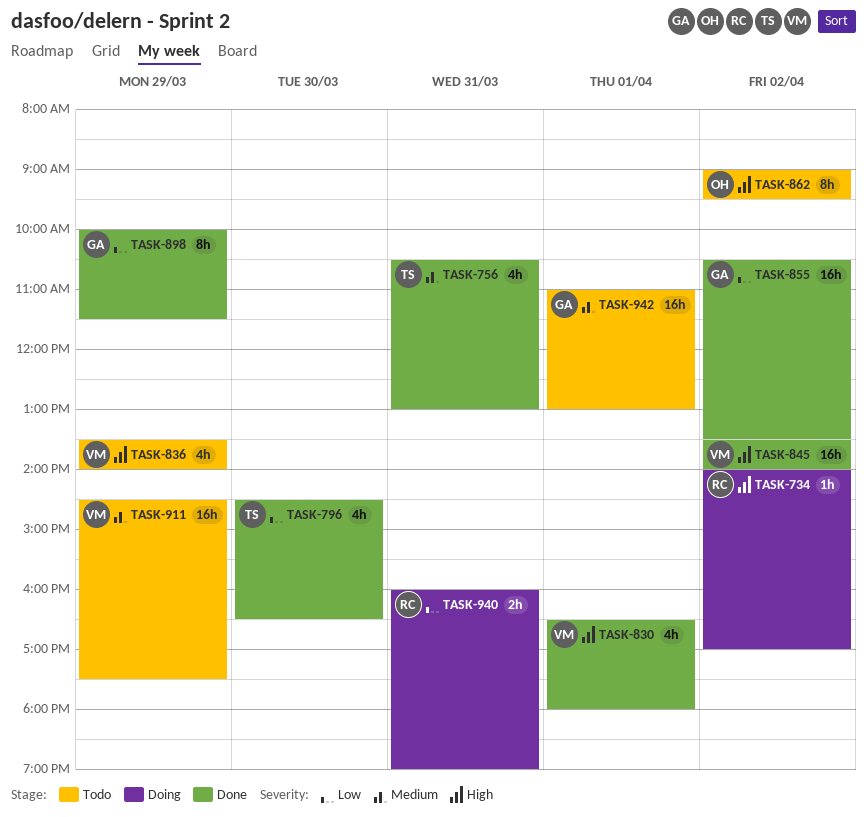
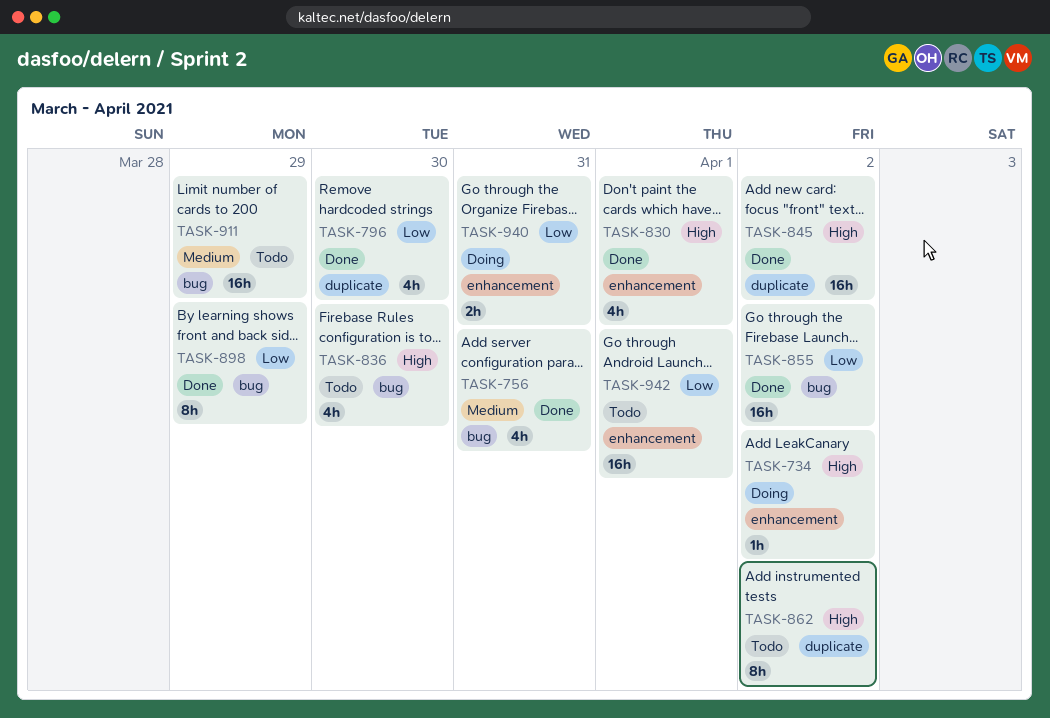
TASK-836, day: Mar 29 -> Mar 30
TASK-942, priority: Medium -> Low

